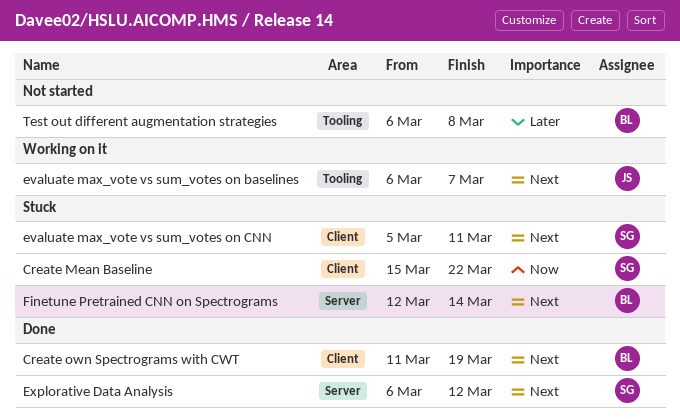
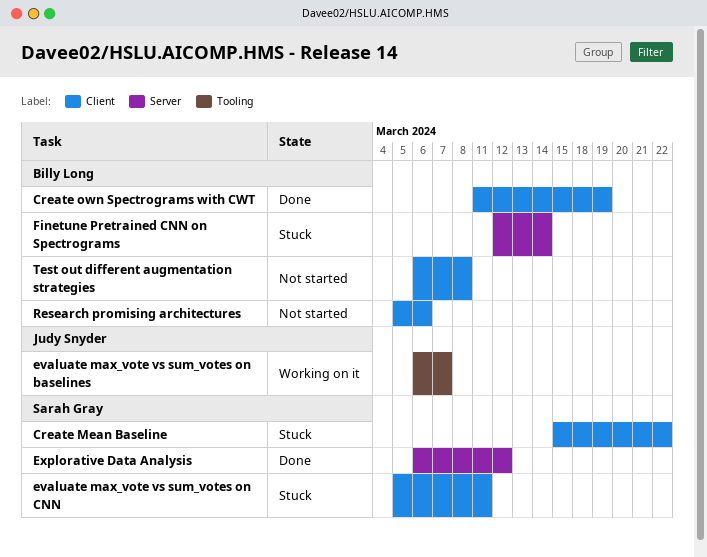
Research promising architectures: none -> present
Test out different augmentation strategies, label: Tooling -> Client

